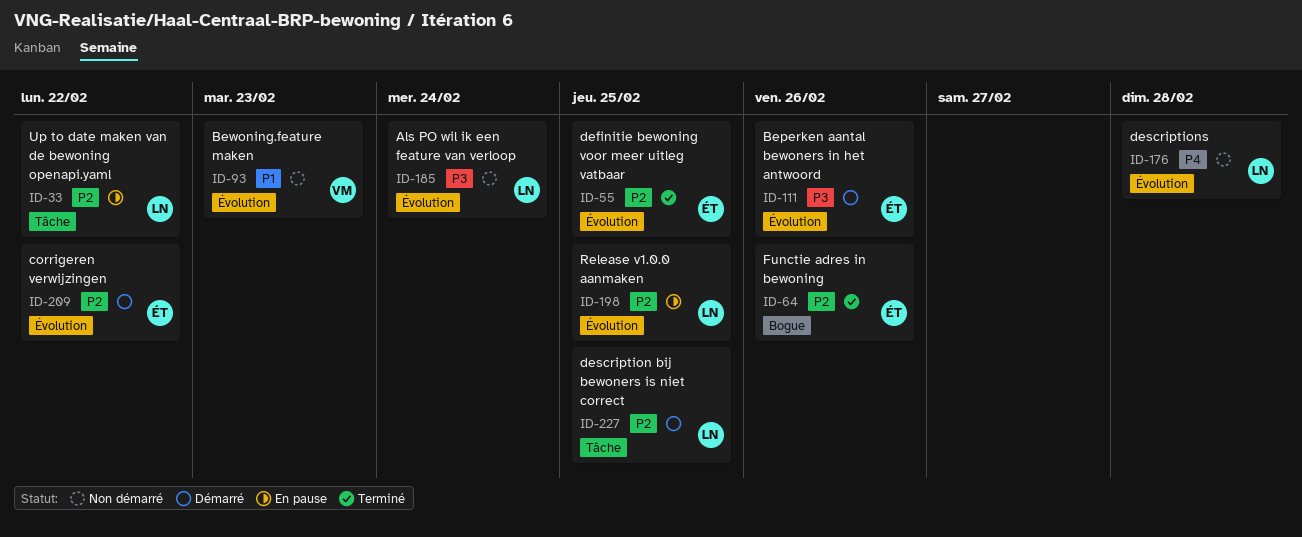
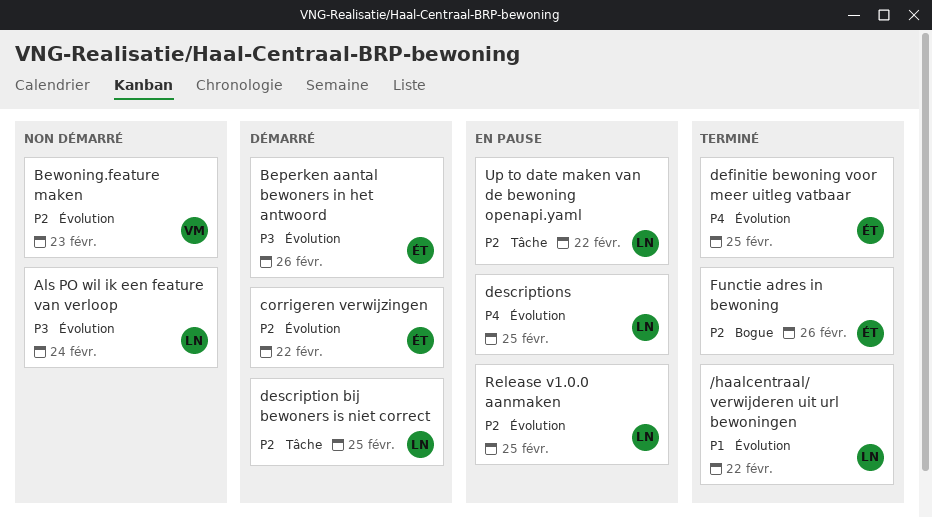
/haalcentraal/ verwijderen uit url bewoningen: none -> present
Bewoning.feature maken, priority: P1 -> P2
definitie bewoning voor meer uitleg vatbaar, priority: P2 -> P4
descriptions, status: Non démarré -> En pause
descriptions, due: Feb 28 -> Feb 25

